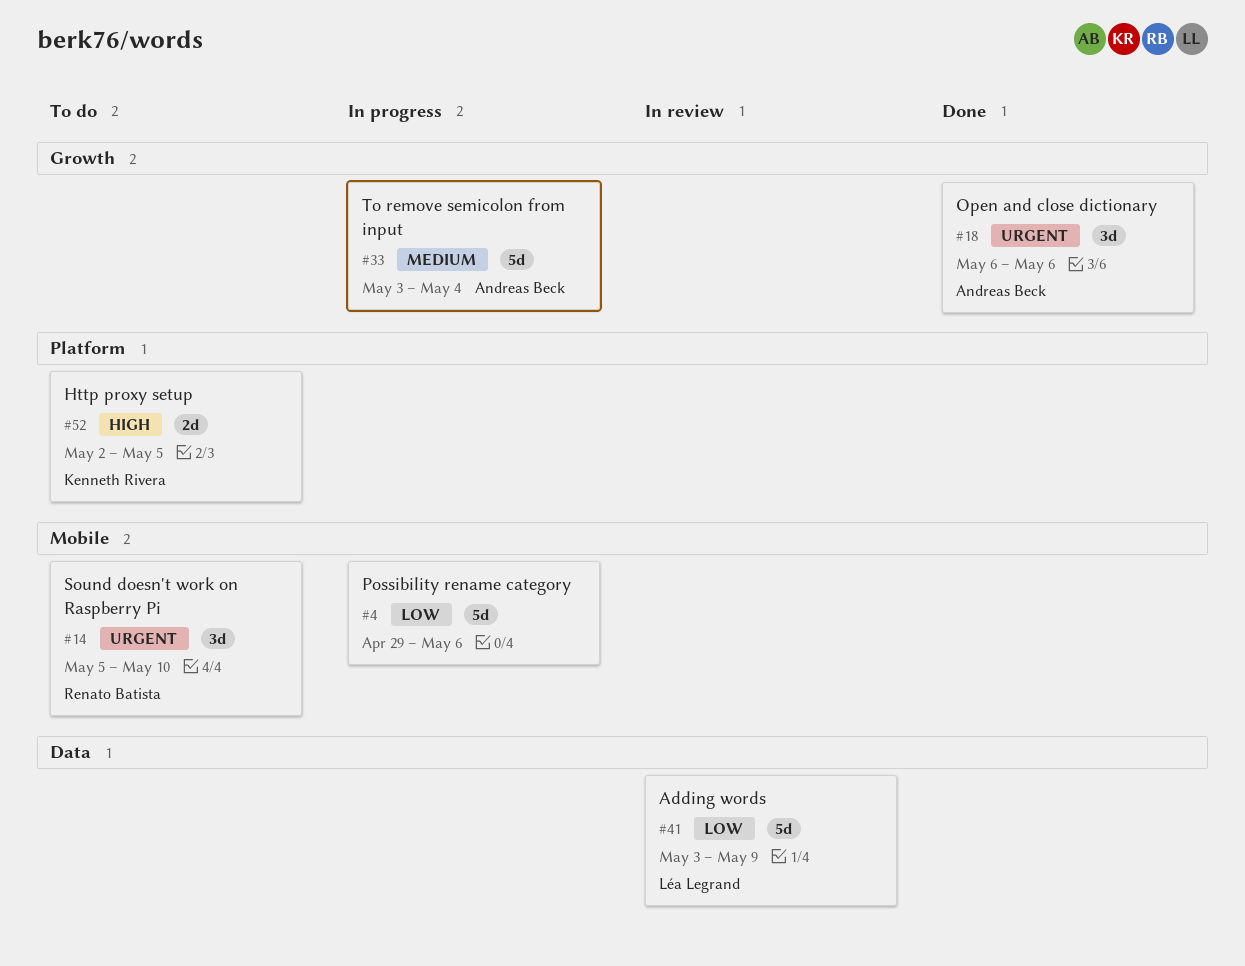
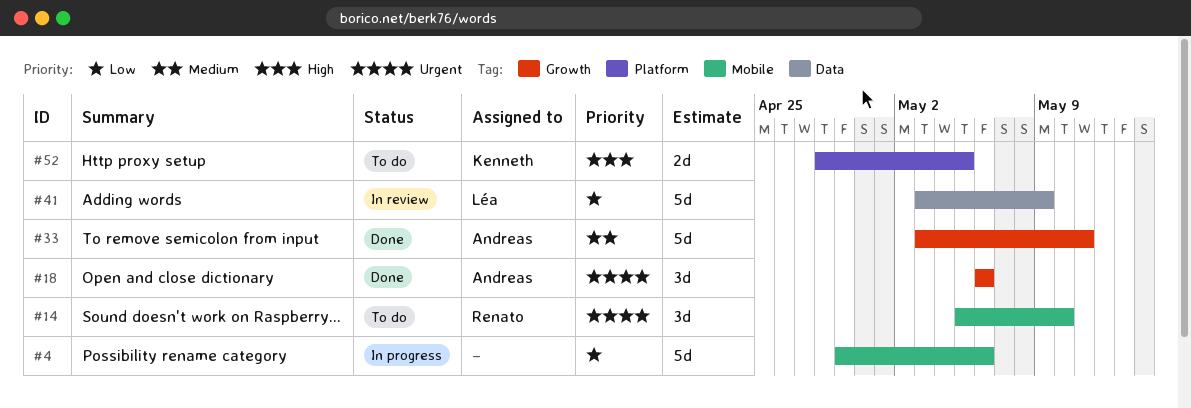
#33, status: In progress -> Done
#33, due: May 4 -> May 11
#52, start: May 2 -> Apr 28

